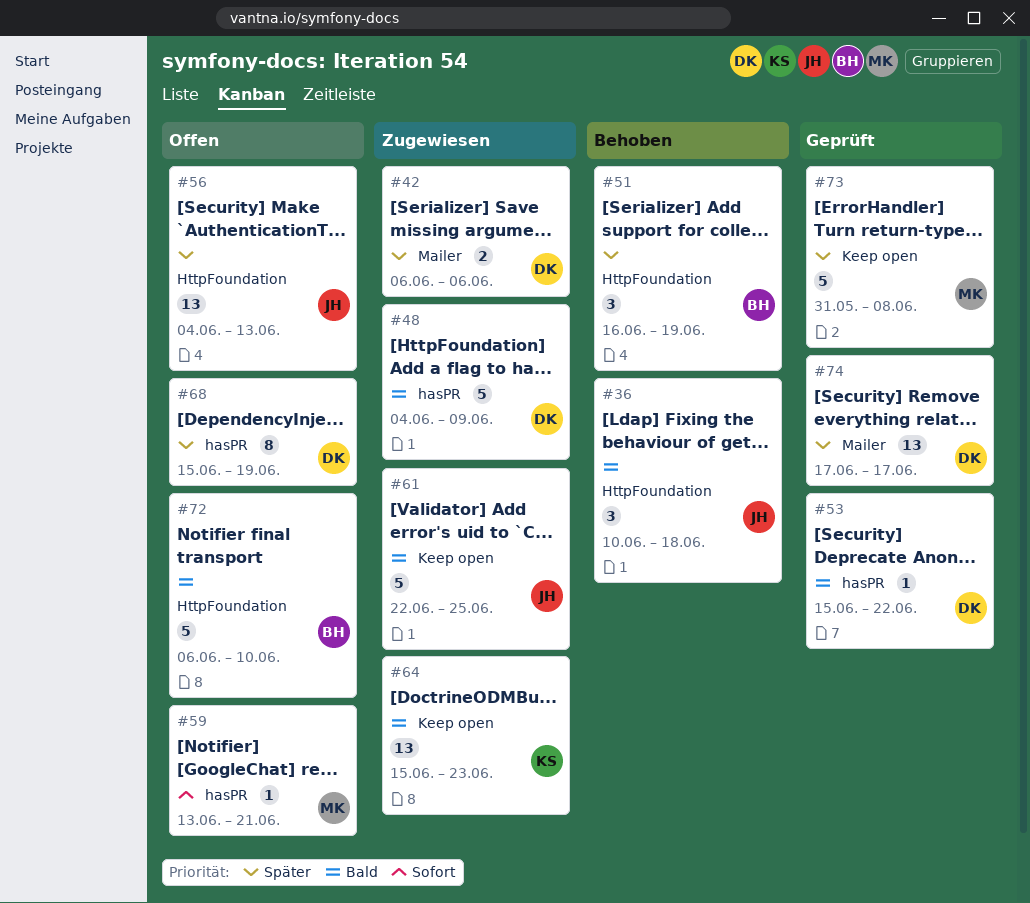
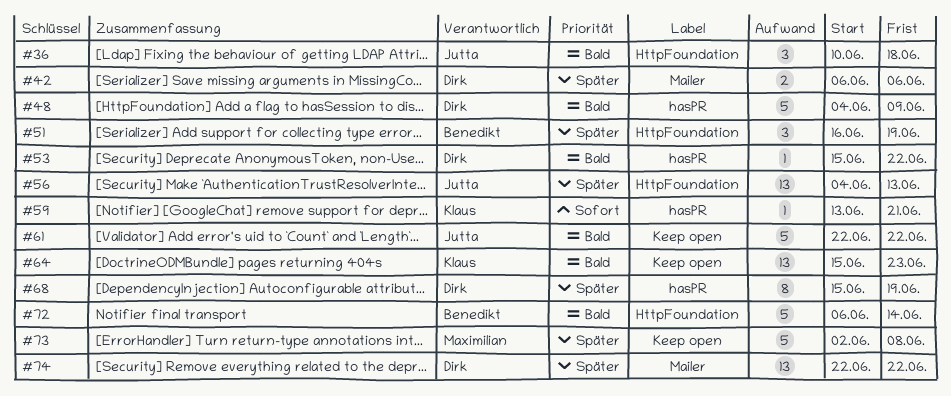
#59, owner: Maximilian -> Klaus
#61, due: Jun 25 -> Jun 22
#72, due: Jun 10 -> Jun 14
#73, start: May 31 -> Jun 2
#74, start: Jun 17 -> Jun 22
#74, due: Jun 17 -> Jun 22

